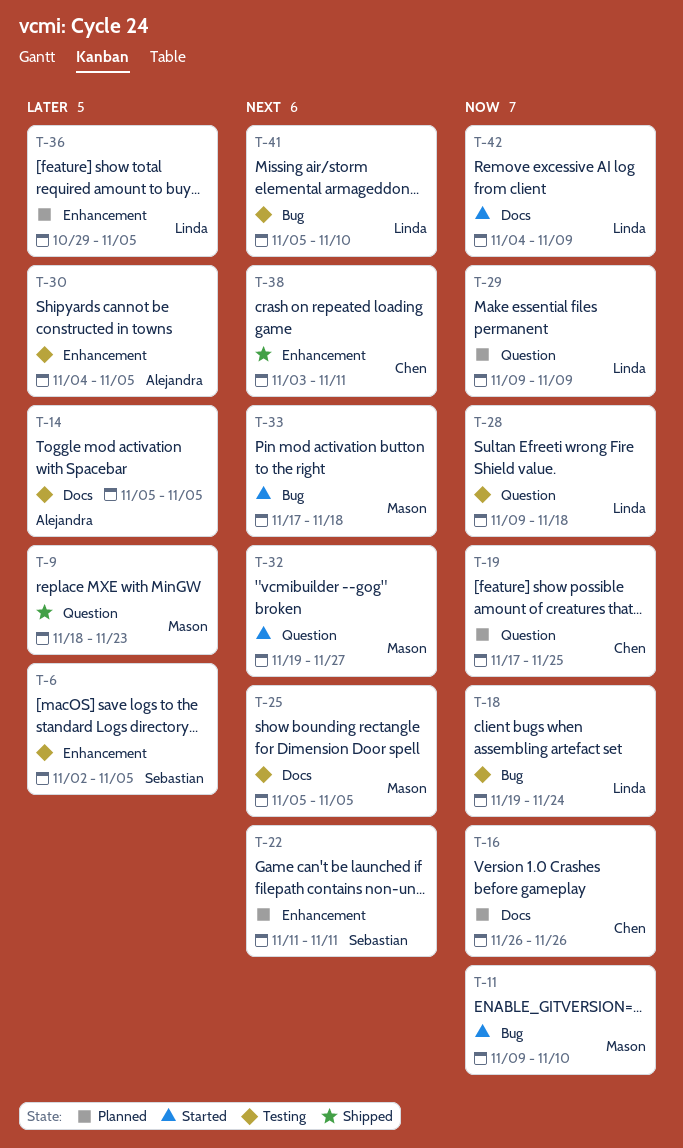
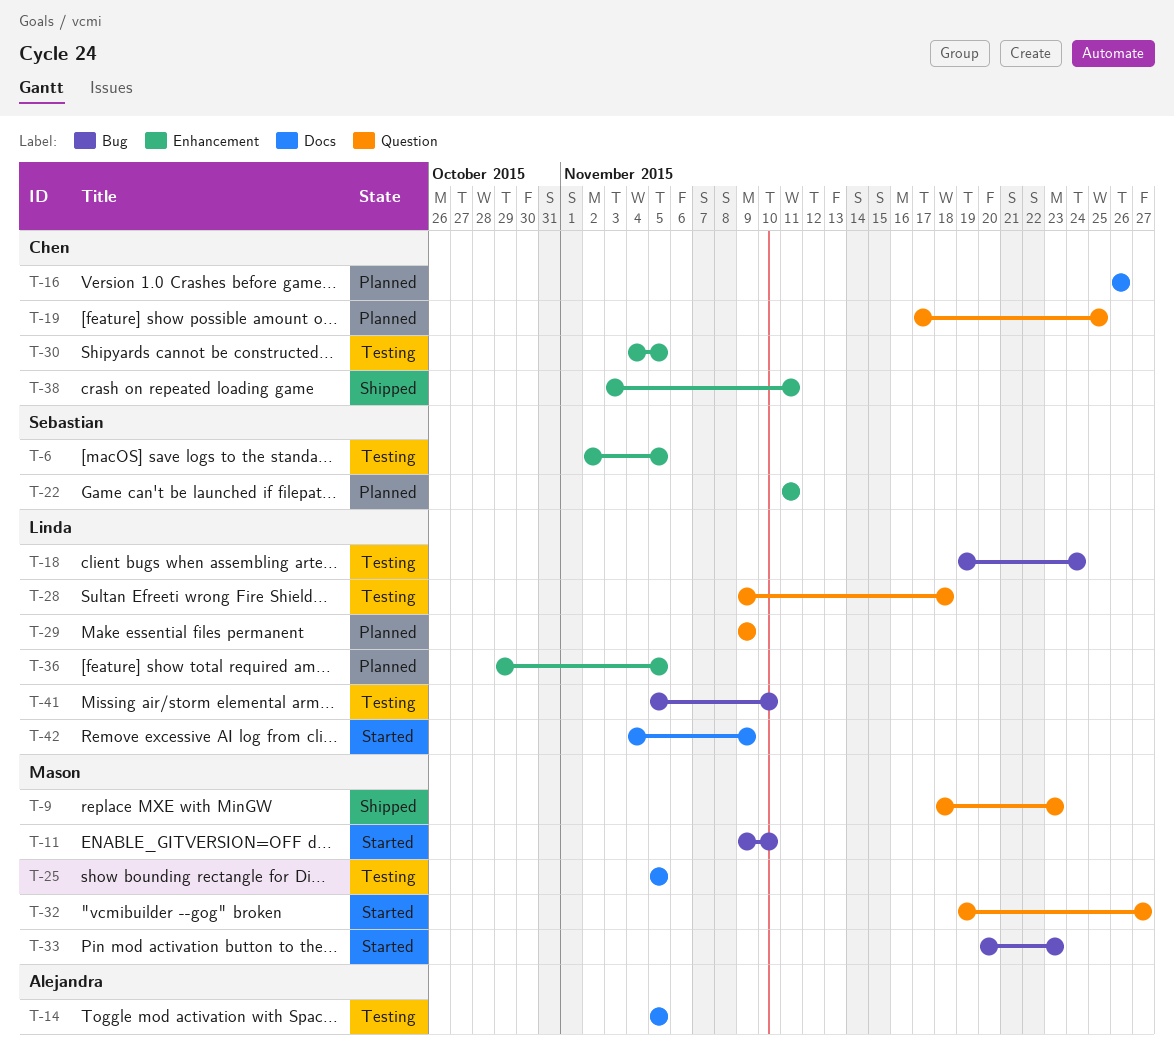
T-30, owner: Alejandra -> Chen
T-33, start: Nov 17 -> Nov 20
T-33, due: Nov 18 -> Nov 23

